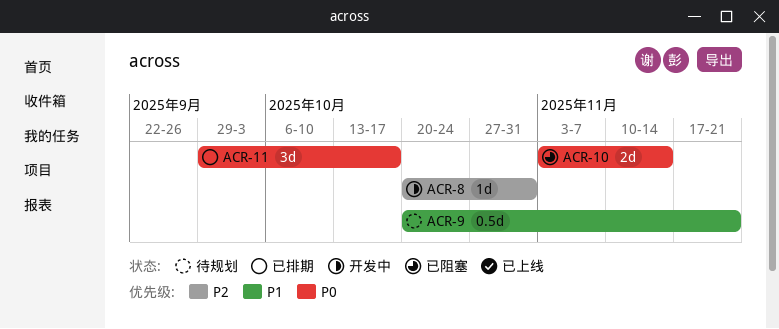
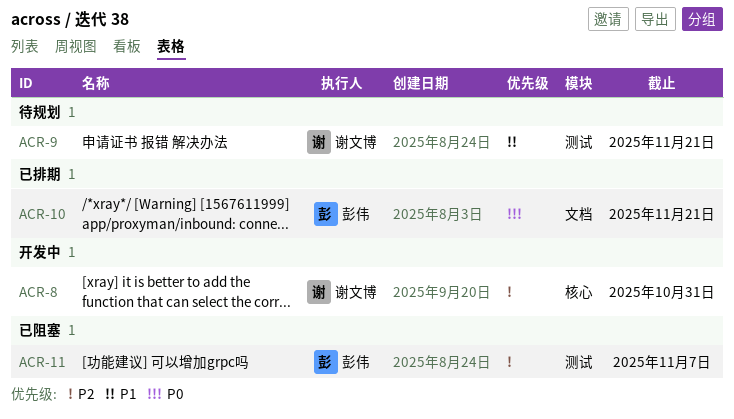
ACR-10, status: 已阻塞 -> 已排期
ACR-10, due: Nov 14 -> Nov 21
ACR-11, status: 已排期 -> 已阻塞
ACR-11, priority: P0 -> P2
ACR-11, due: Oct 17 -> Nov 7

